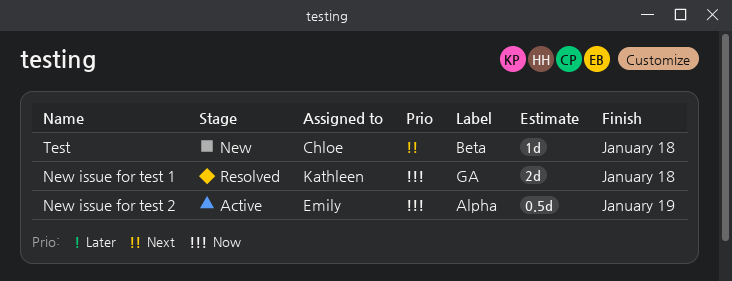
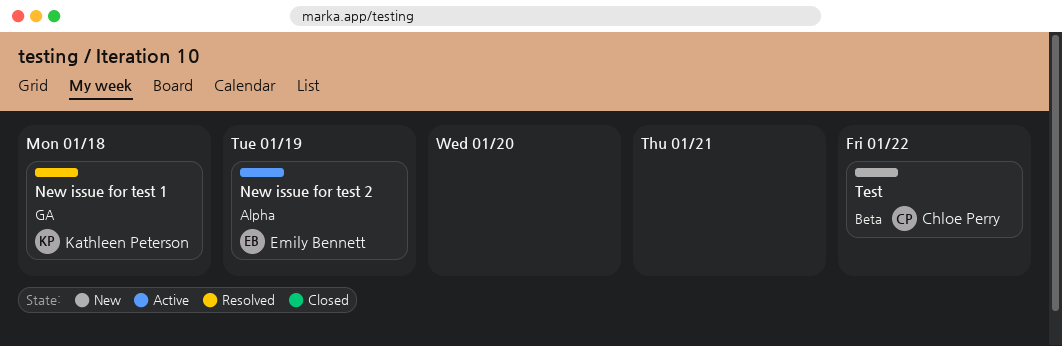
Test, due: Jan 18 -> Jan 22

